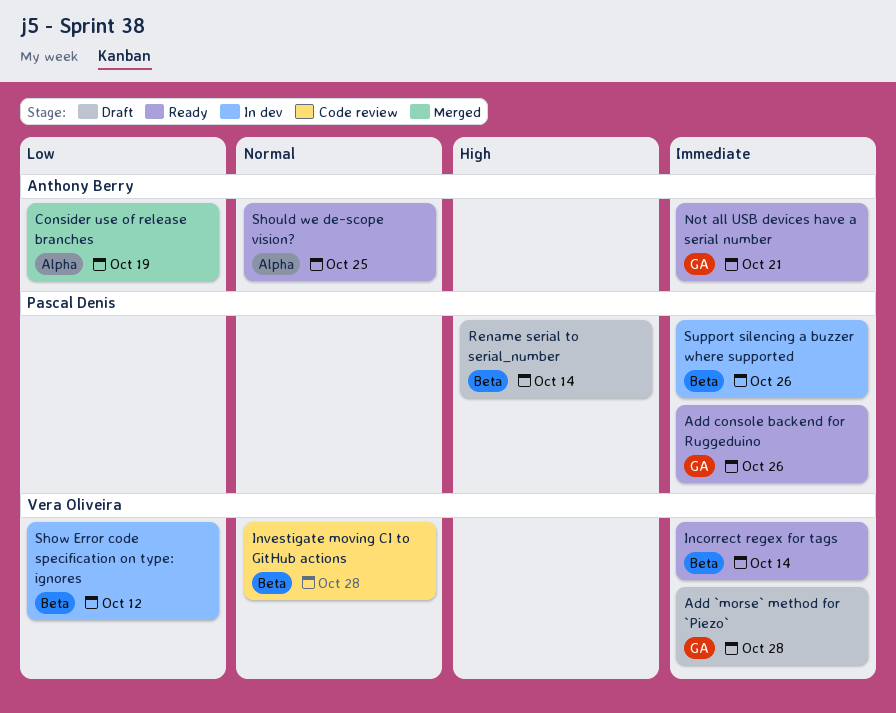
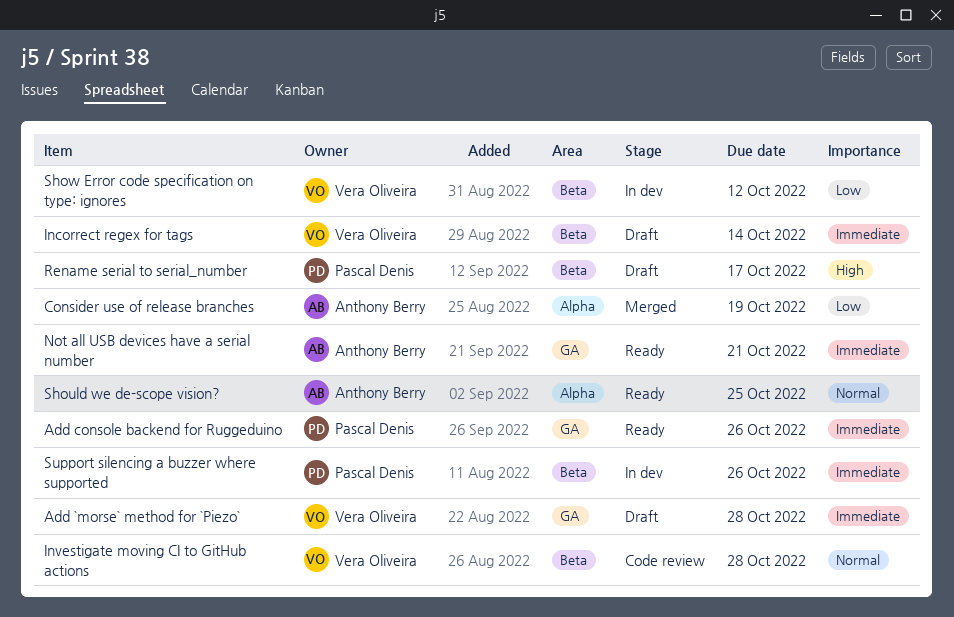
Incorrect regex for tags, status: Ready -> Draft
Rename serial to serial_number, due: Oct 14 -> Oct 17

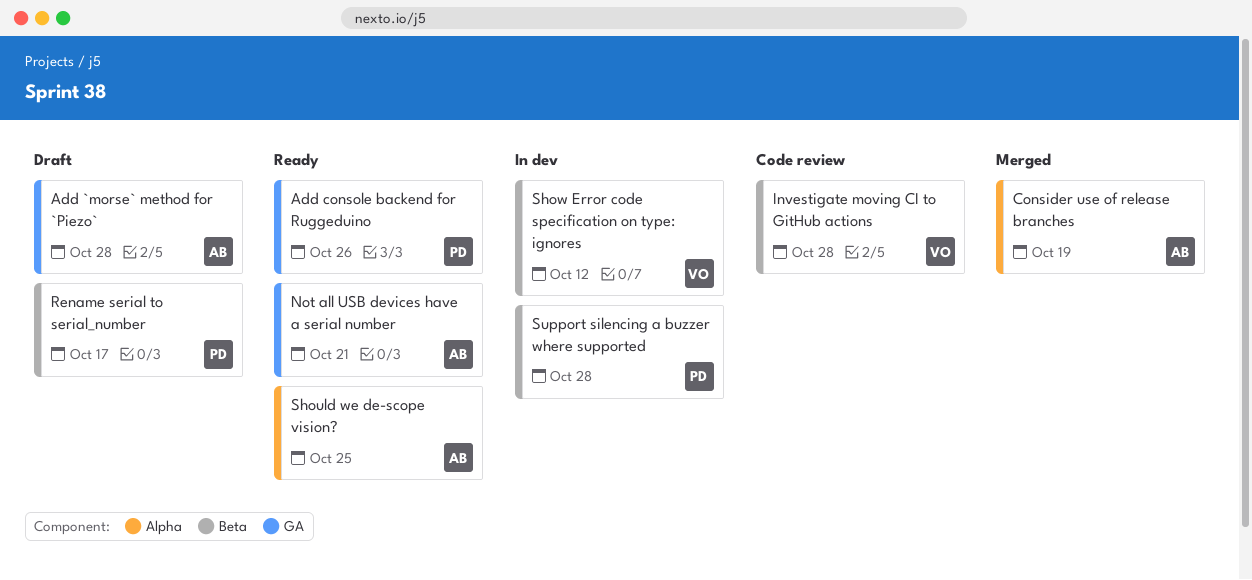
Add `morse` method for `Piezo`, owner: Vera Oliveira -> Anthony Berry
Incorrect regex for tags: present -> none
Support silencing a buzzer where supported, due: Oct 26 -> Oct 28

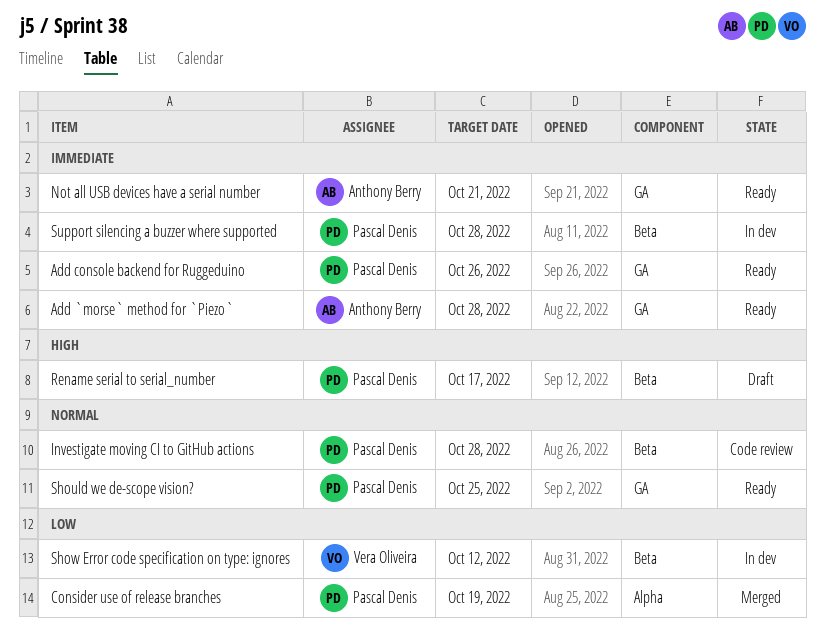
Add `morse` method for `Piezo`, status: Draft -> Ready
Consider use of release branches, owner: Anthony Berry -> Pascal Denis
Investigate moving CI to GitHub actions, owner: Vera Oliveira -> Pascal Denis
Should we de-scope vision?, owner: Anthony Berry -> Pascal Denis
Should we de-scope vision?, label: Alpha -> GA

